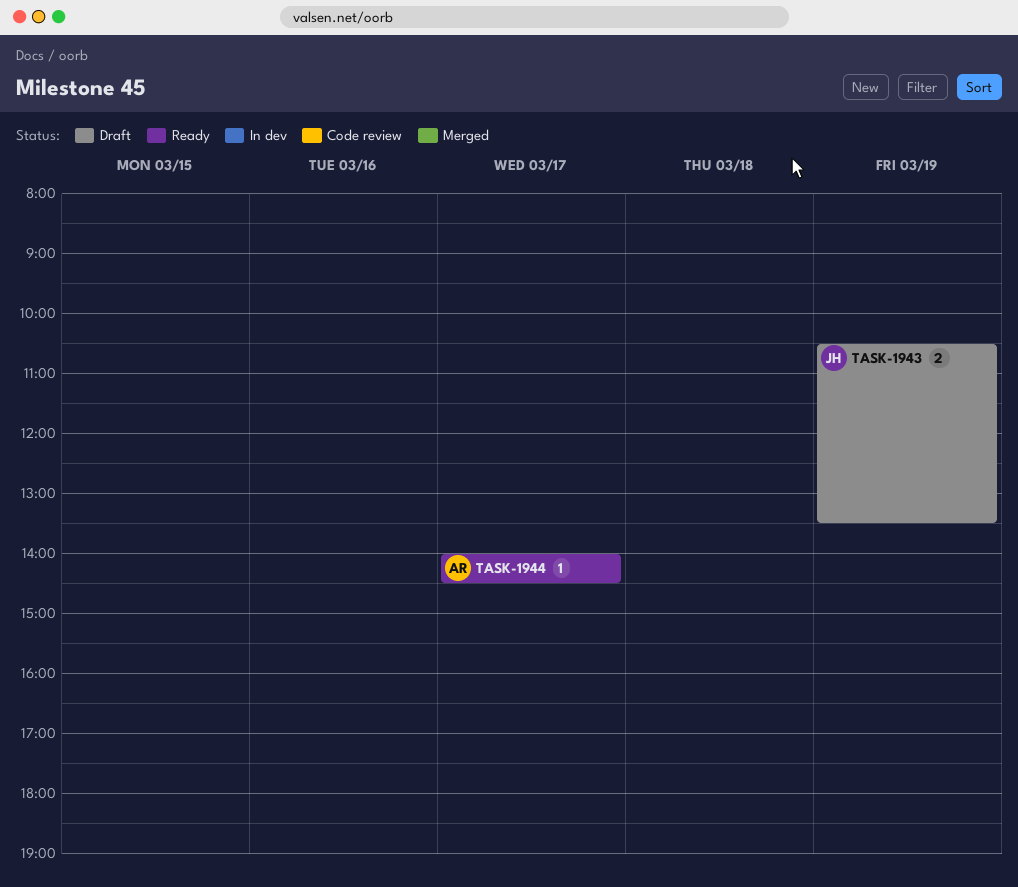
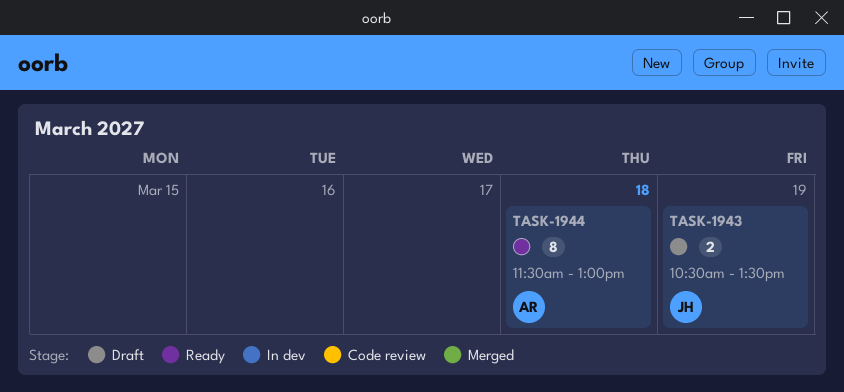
TASK-1944, estimate: 1 -> 8
TASK-1944, day: Mar 17 -> Mar 18
TASK-1944, begins: 14:00 -> 11:30
TASK-1944, ends: 14:30 -> 13:00

